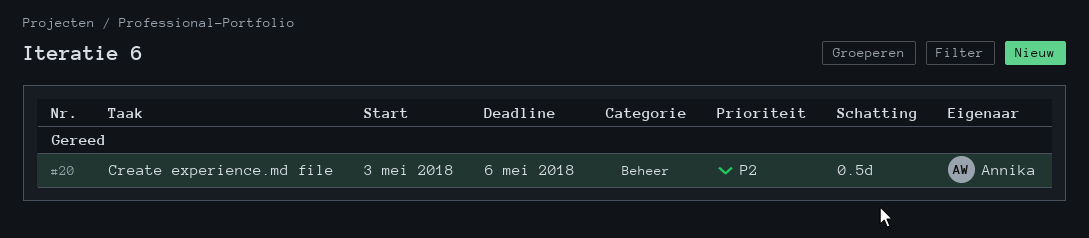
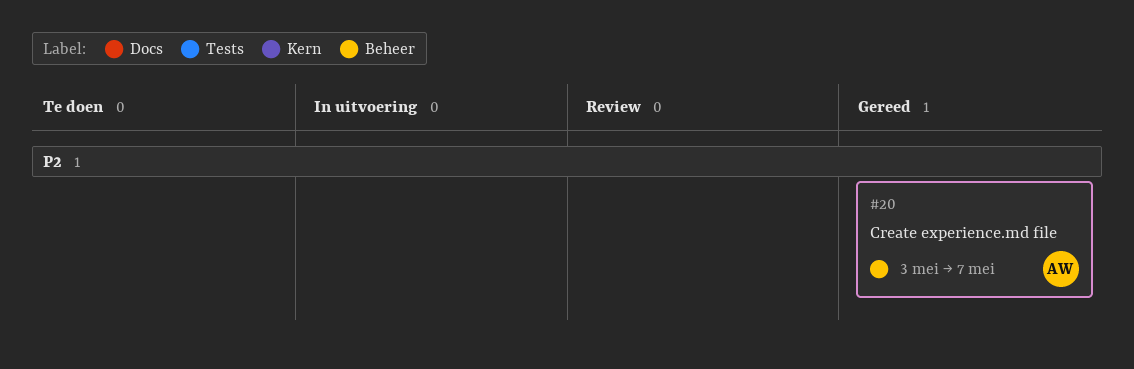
#20, due: May 6 -> May 7

